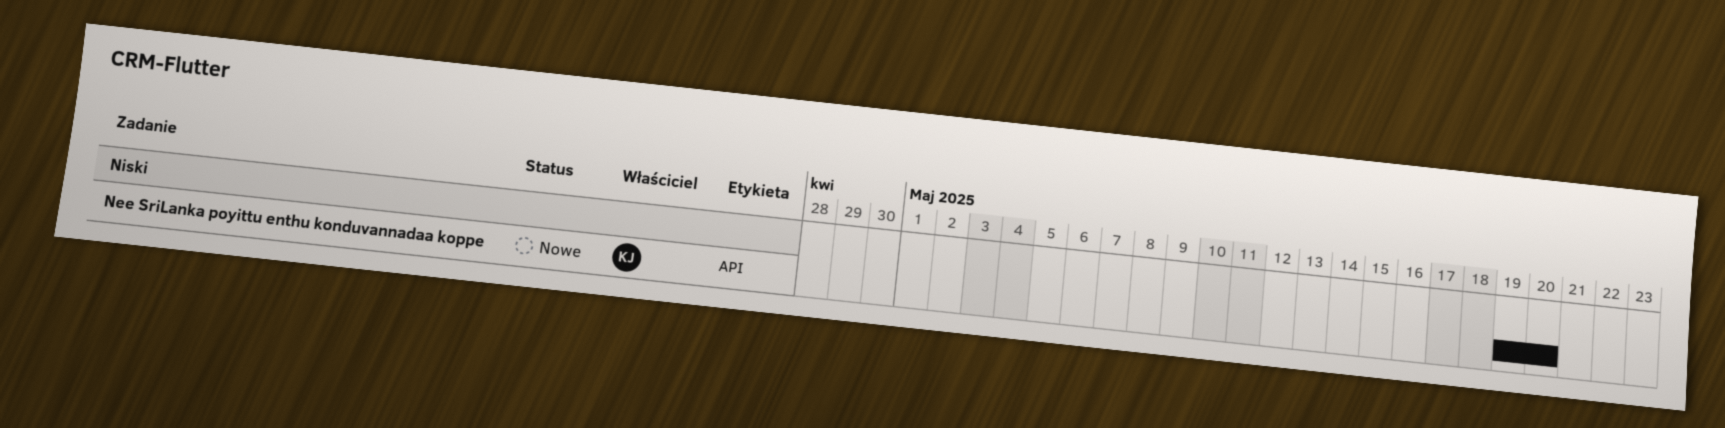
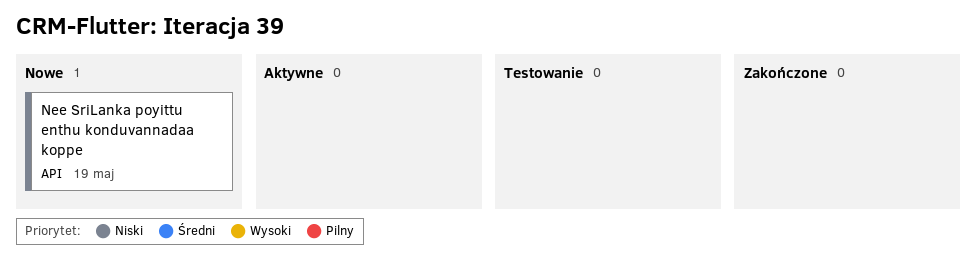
Nee SriLanka poyittu enthu konduvannadaa koppe, due: May 20 -> May 19

